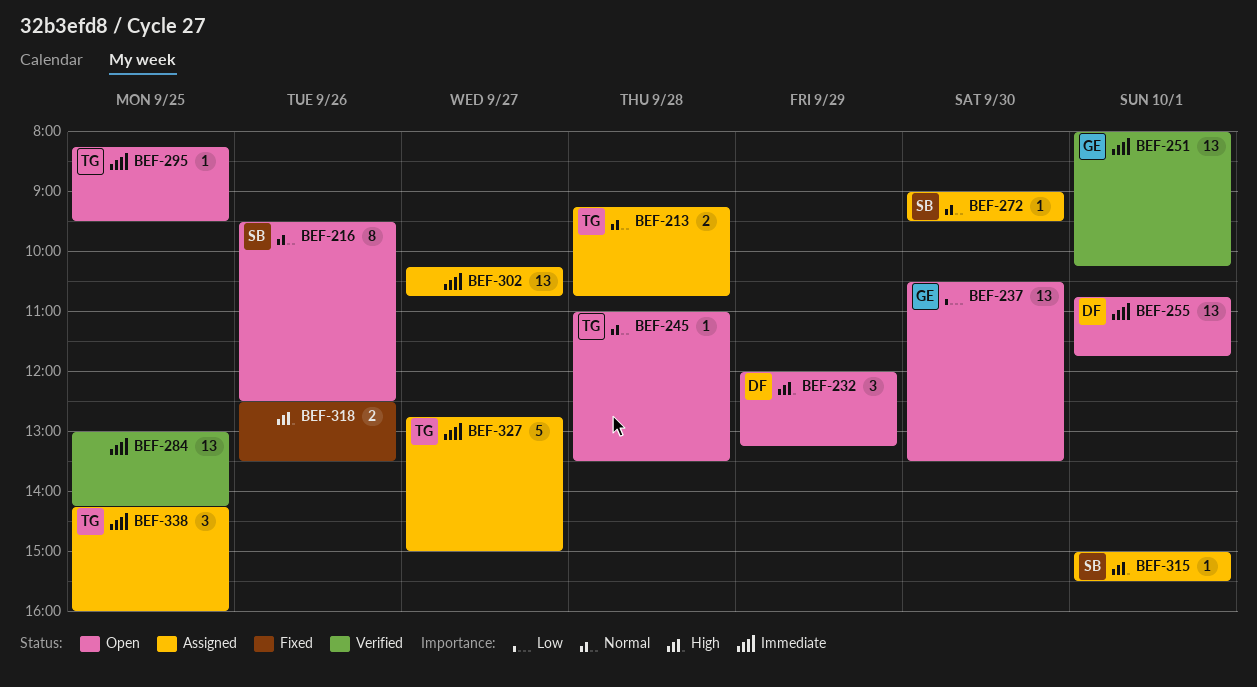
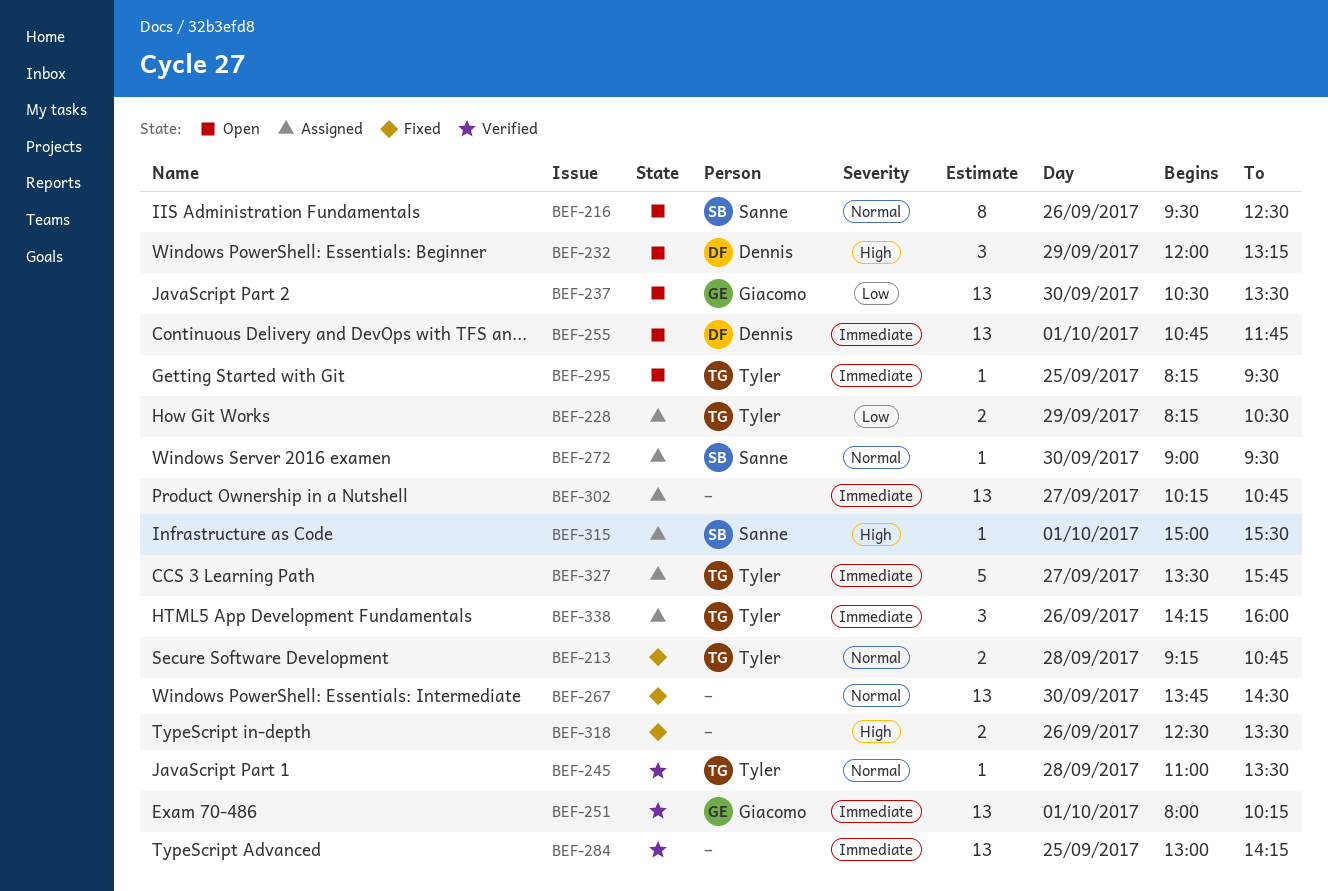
BEF-213, status: Assigned -> Fixed
BEF-228: none -> present
BEF-245, status: Open -> Verified
BEF-267: none -> present
BEF-327, begins: 12:45 -> 13:30
BEF-327, ends: 15:00 -> 15:45
BEF-338, day: Sep 25 -> Sep 26

